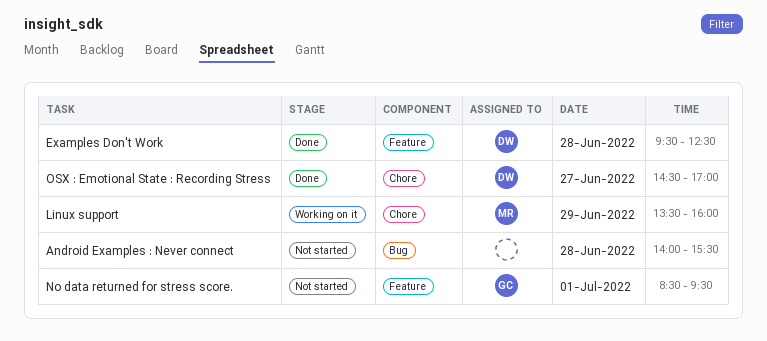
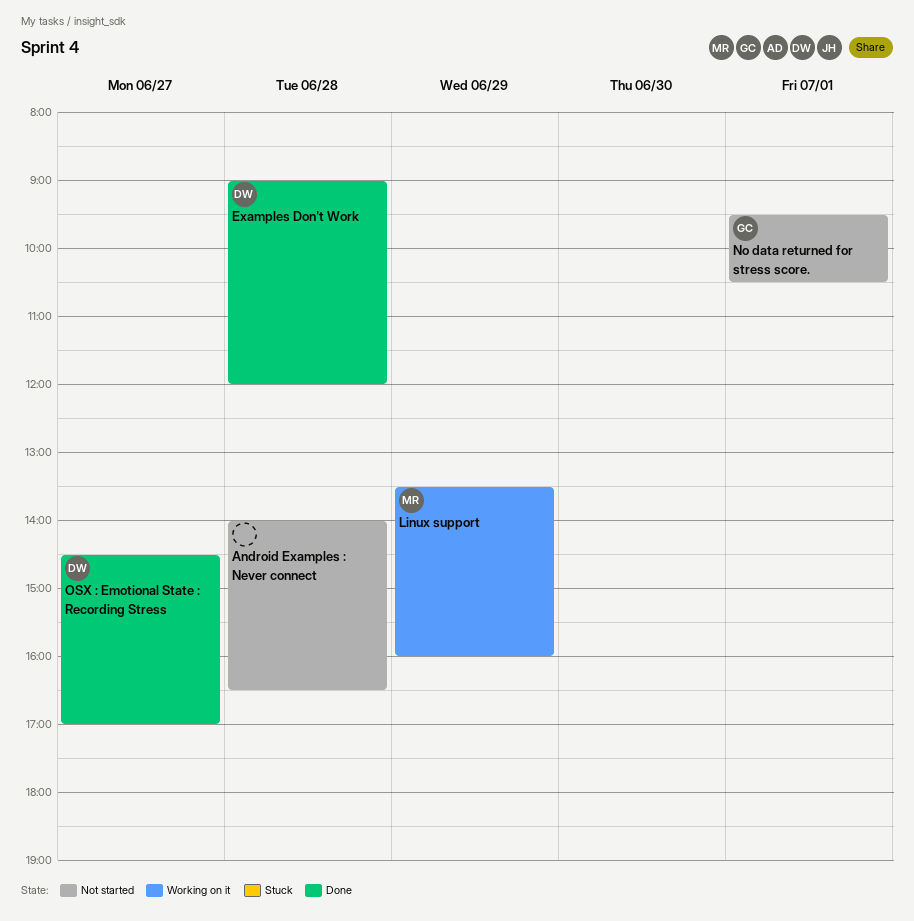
Android Examples : Never connect, ends: 15:30 -> 16:30
Examples Don't Work, begins: 09:30 -> 09:00
Examples Don't Work, ends: 12:30 -> 12:00
No data returned for stress score., begins: 08:30 -> 09:30
No data returned for stress score., ends: 09:30 -> 10:30

